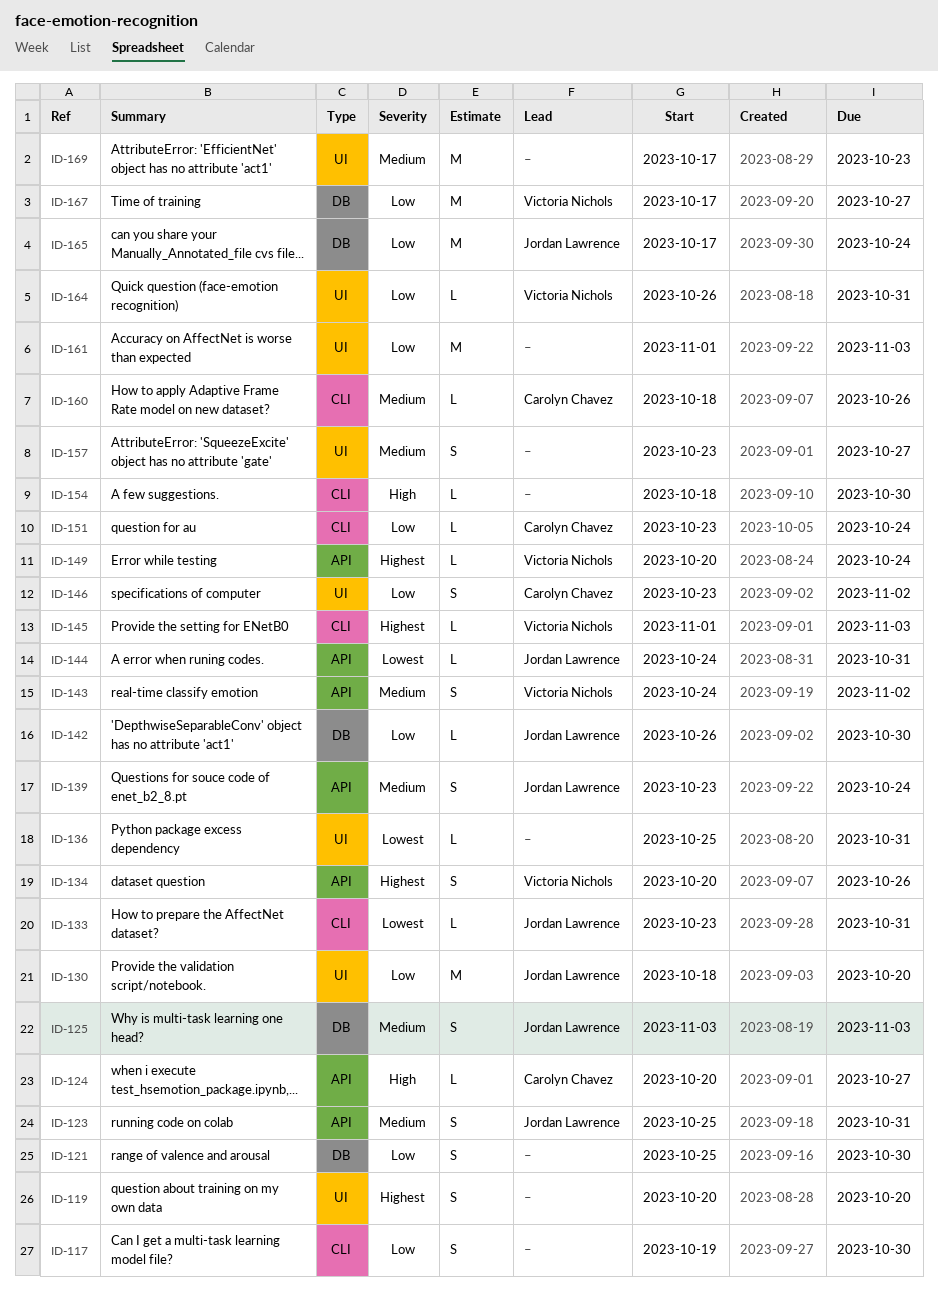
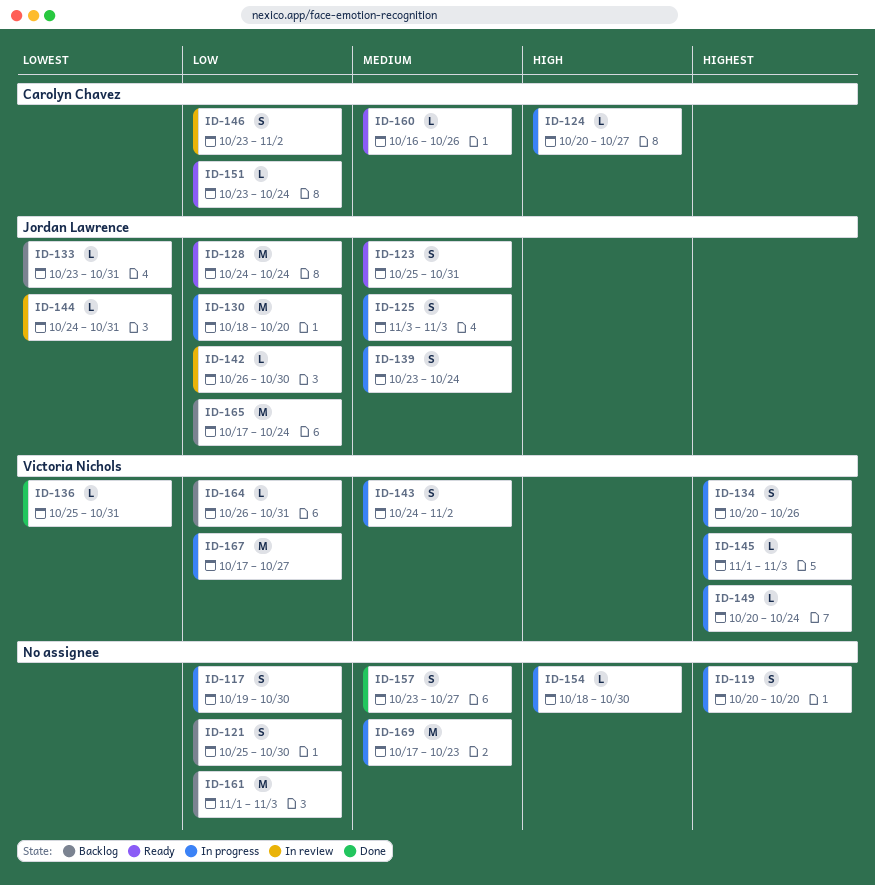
ID-128: none -> present
ID-136, owner: none -> Victoria Nichols
ID-160, start: Oct 18 -> Oct 16

